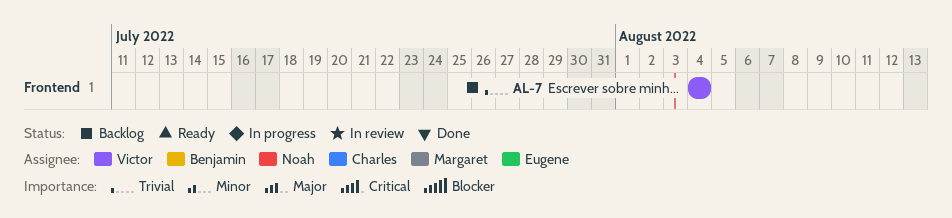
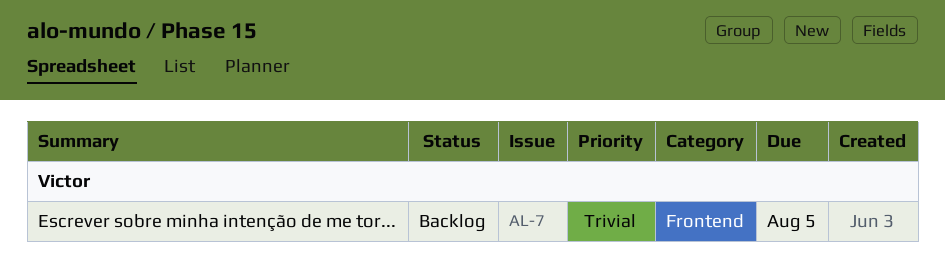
AL-7, due: Aug 4 -> Aug 5

